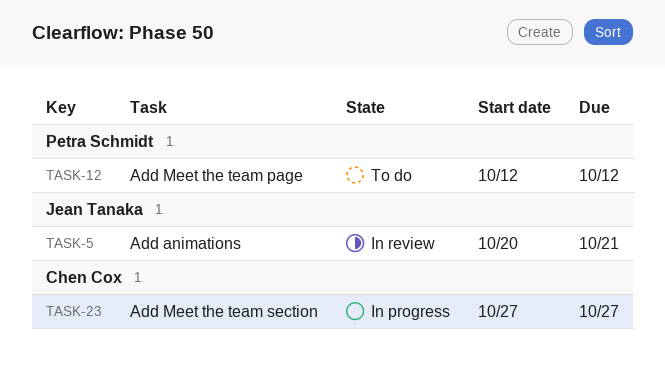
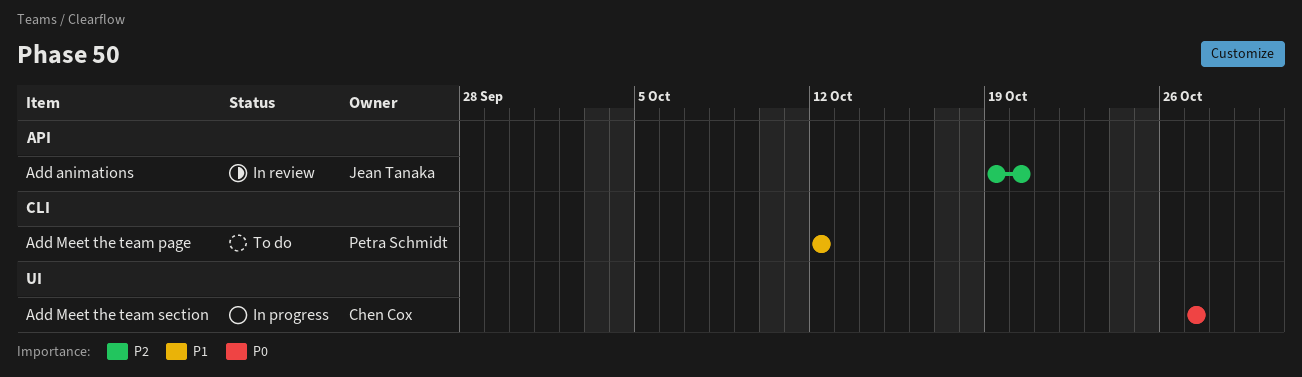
Add animations, start: Oct 20 -> Oct 19
Add animations, due: Oct 21 -> Oct 20

